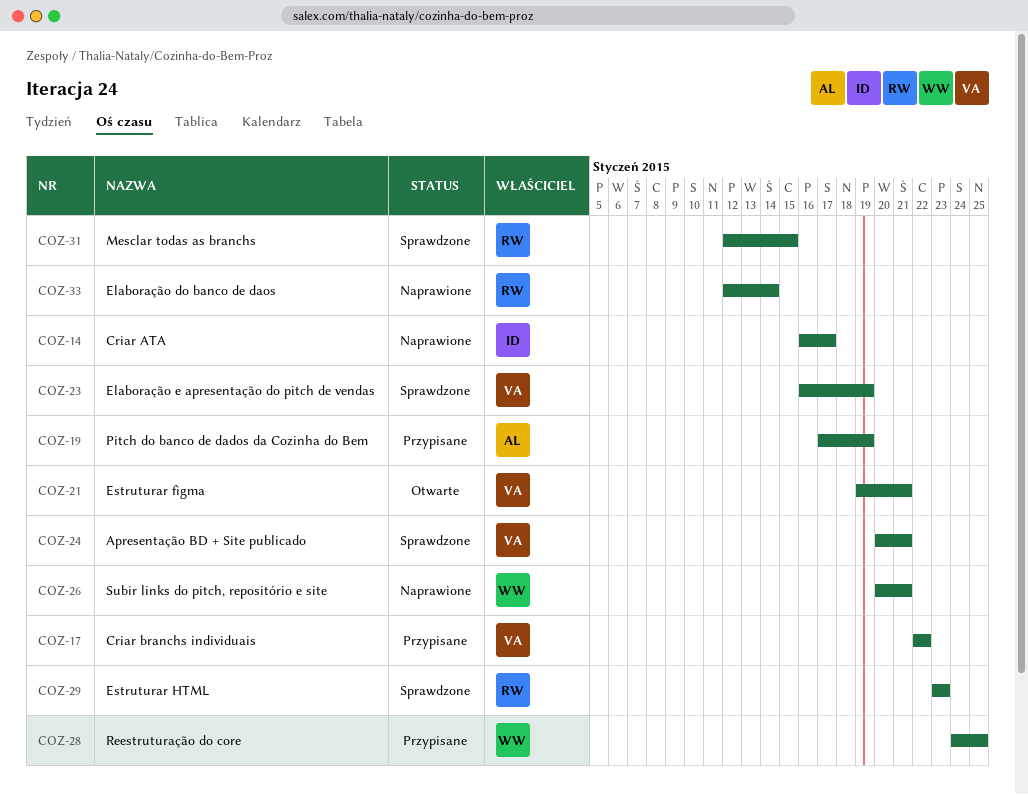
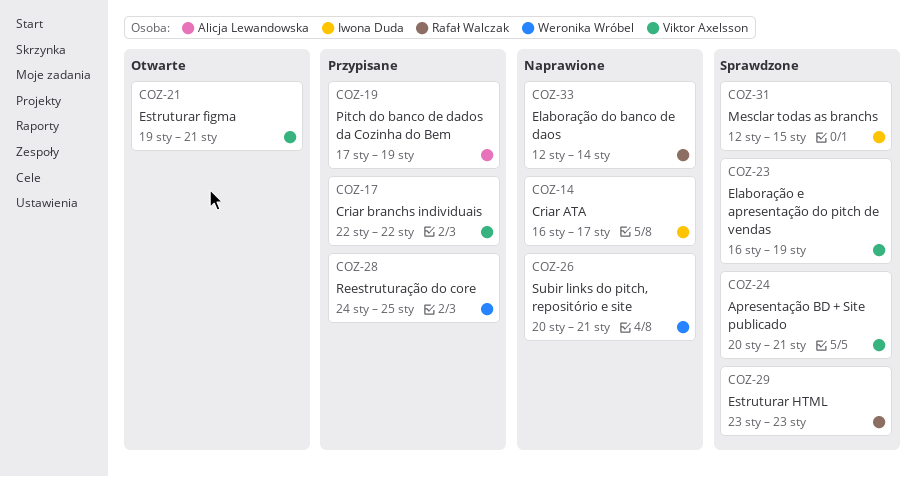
COZ-31, owner: Rafał Walczak -> Iwona Duda

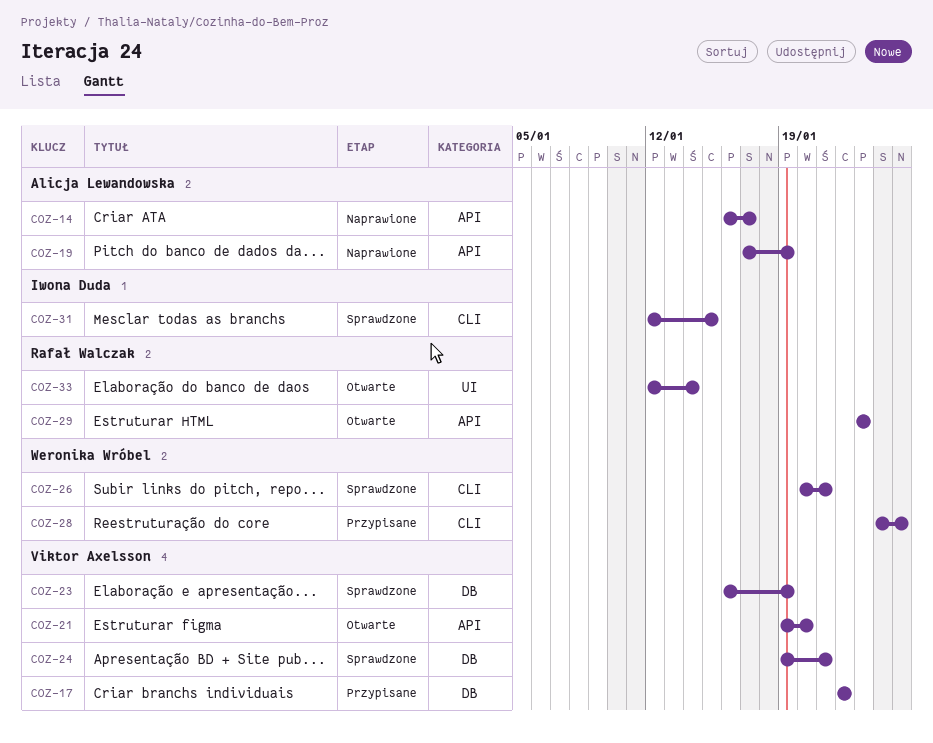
COZ-14, owner: Iwona Duda -> Alicja Lewandowska
COZ-19, status: Przypisane -> Naprawione
COZ-21, due: Jan 21 -> Jan 20
COZ-24, start: Jan 20 -> Jan 19
COZ-26, status: Naprawione -> Sprawdzone
COZ-29, status: Sprawdzone -> Otwarte
COZ-33, status: Naprawione -> Otwarte

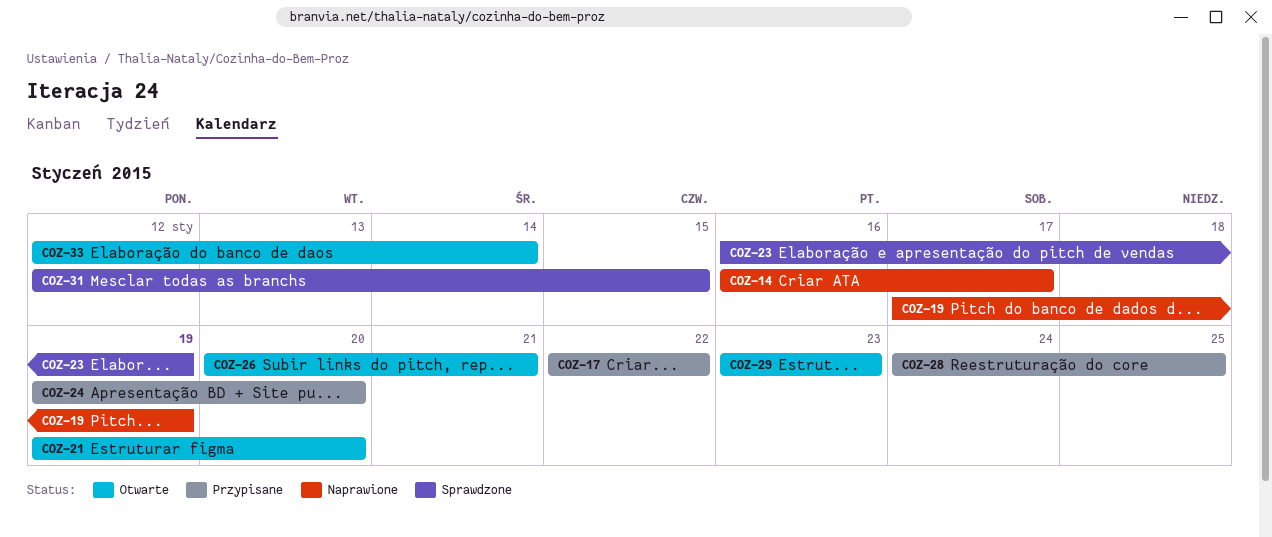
COZ-24, status: Sprawdzone -> Przypisane
COZ-24, due: Jan 21 -> Jan 20
COZ-26, status: Sprawdzone -> Otwarte

